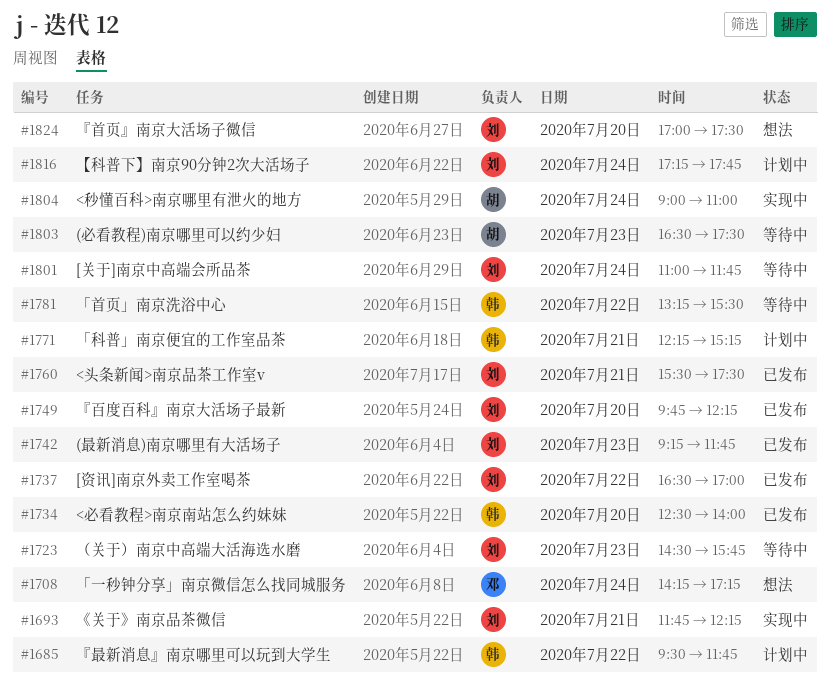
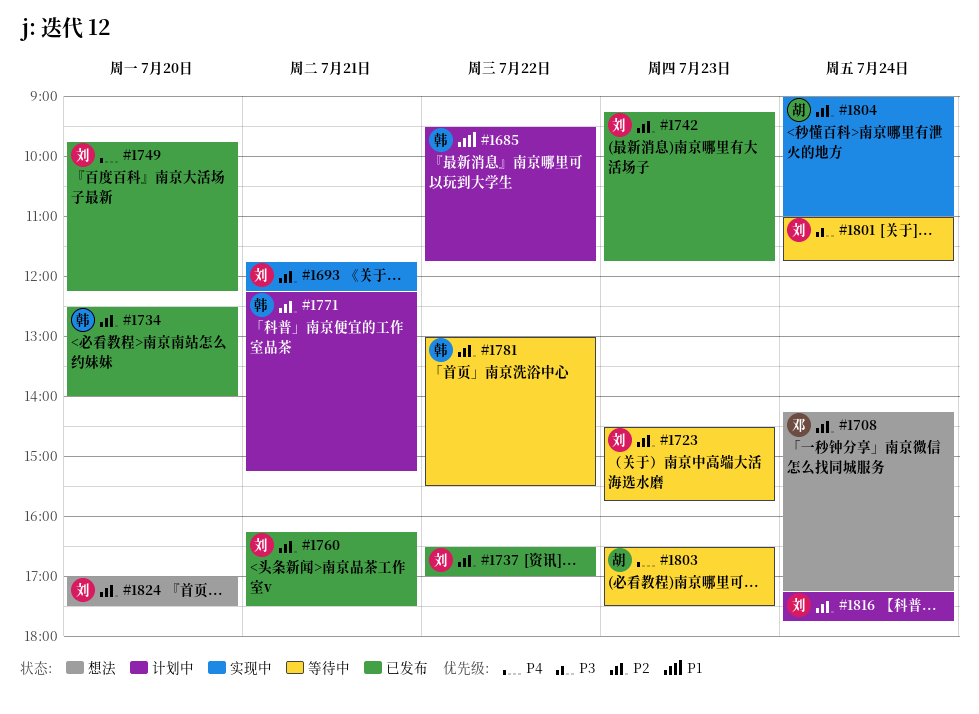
#1760, begins: 15:30 -> 16:15
#1781, begins: 13:15 -> 13:00

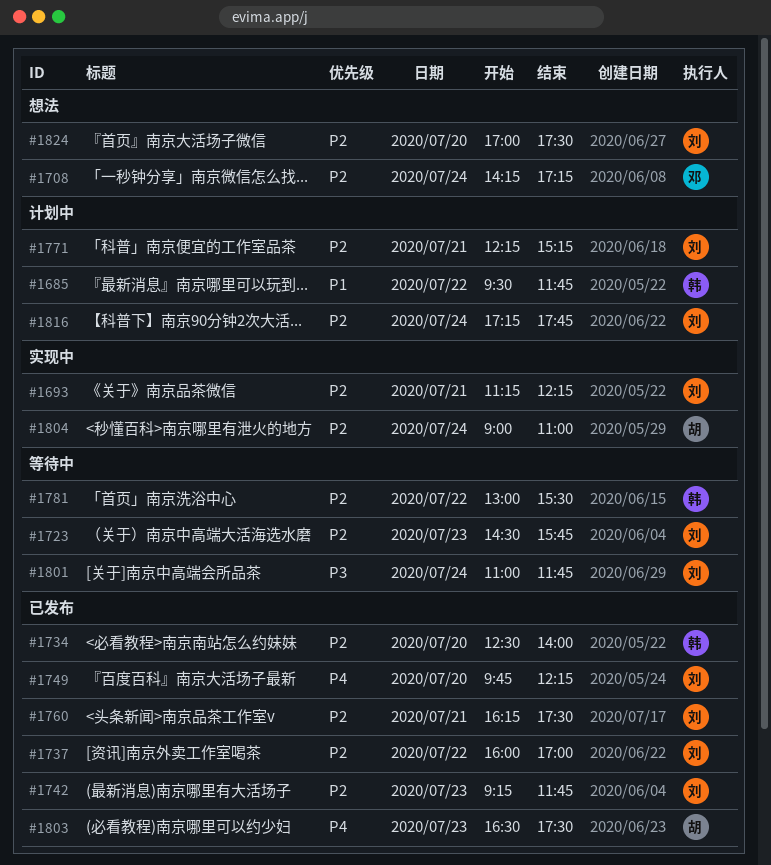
#1693, begins: 11:45 -> 11:15
#1737, begins: 16:30 -> 16:00
#1771, owner: 韩 -> 刘
#1803, status: 等待中 -> 已发布

